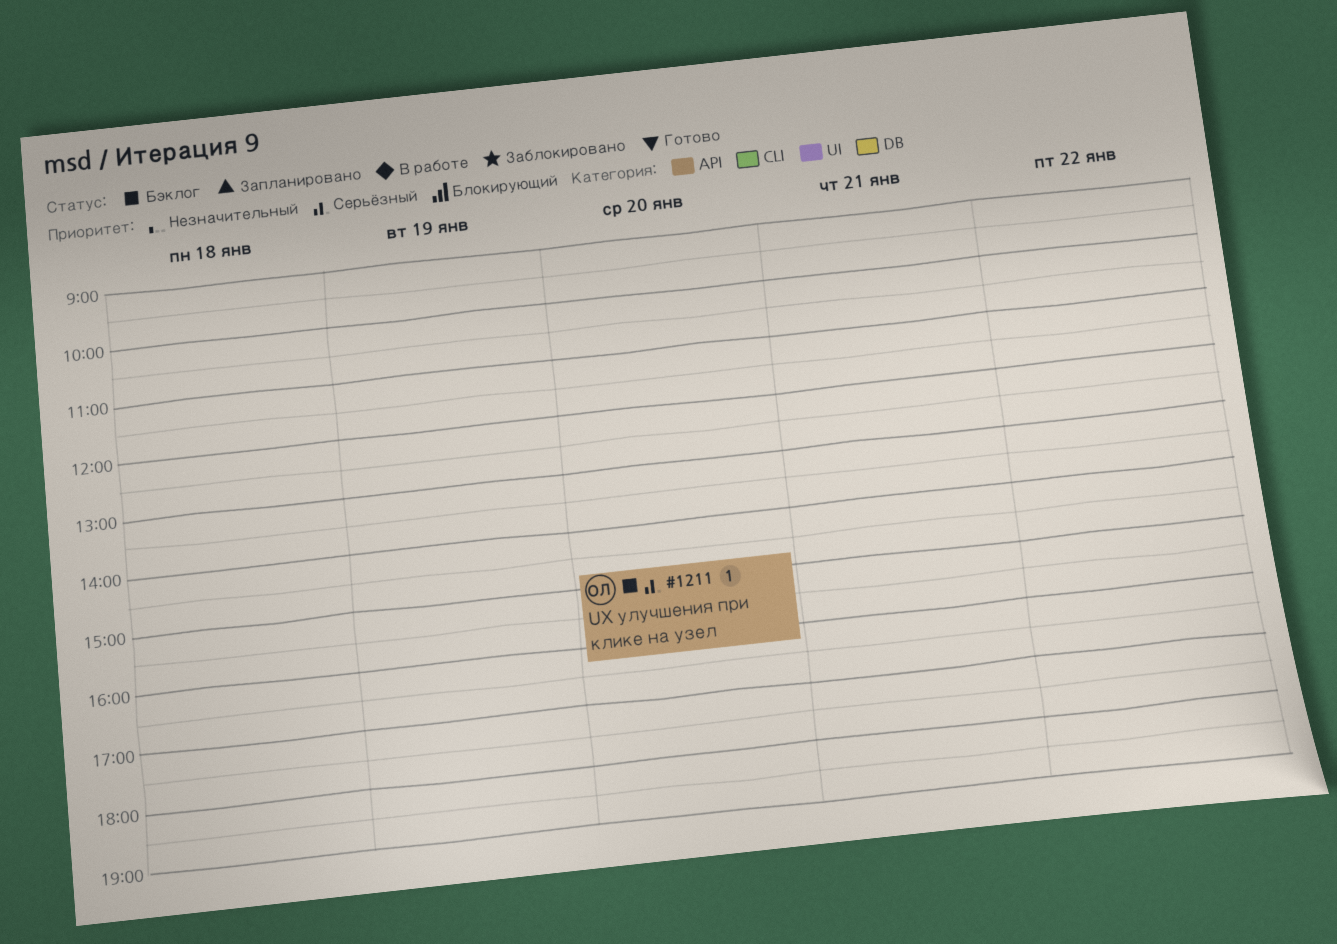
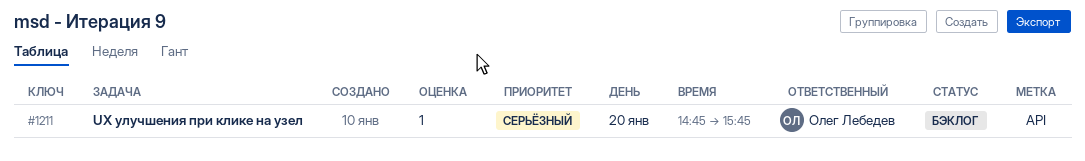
#1211, ends: 16:15 -> 15:45

